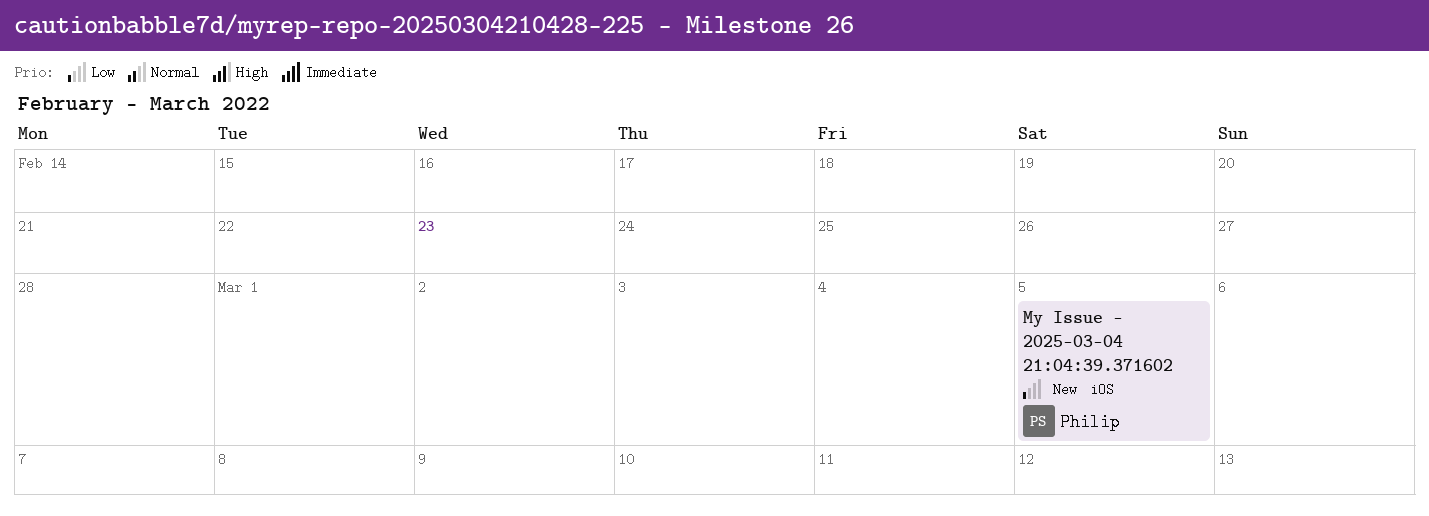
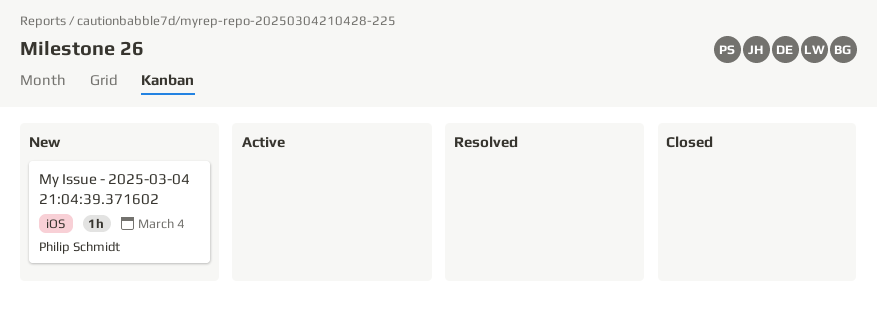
My Issue - 2025-03-04 21:04:39.371602, due: Mar 5 -> Mar 4

